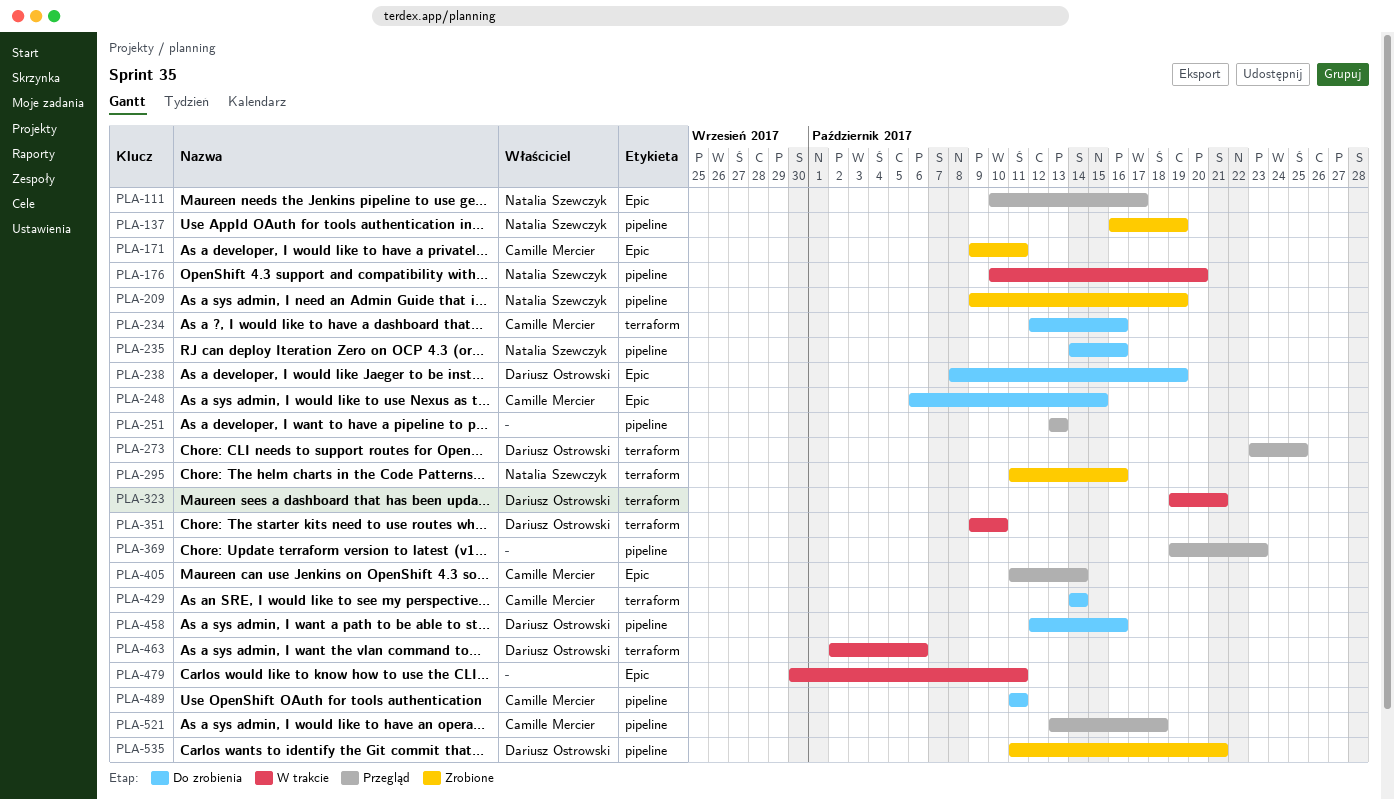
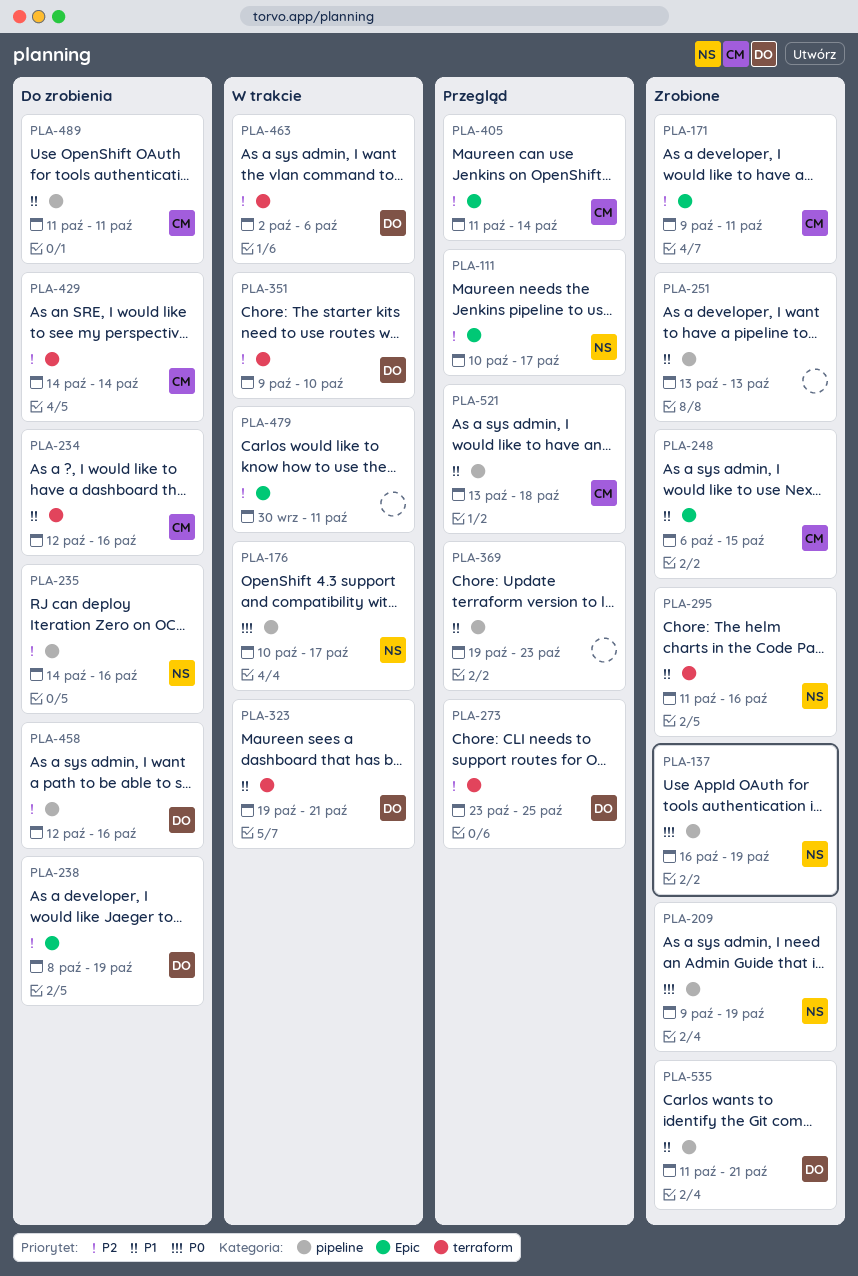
PLA-176, due: Oct 20 -> Oct 17
PLA-248, status: Do zrobienia -> Zrobione
PLA-251, status: Przegląd -> Zrobione

